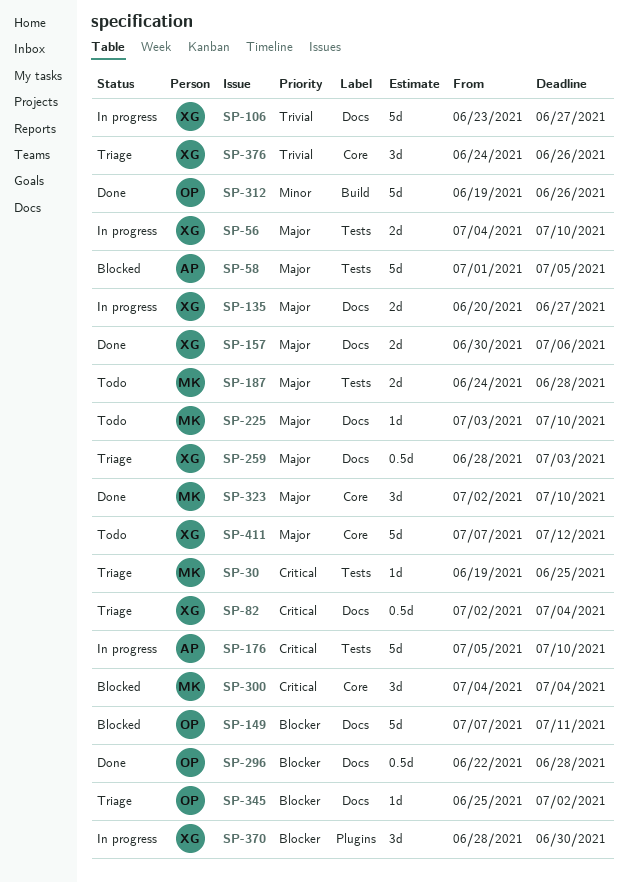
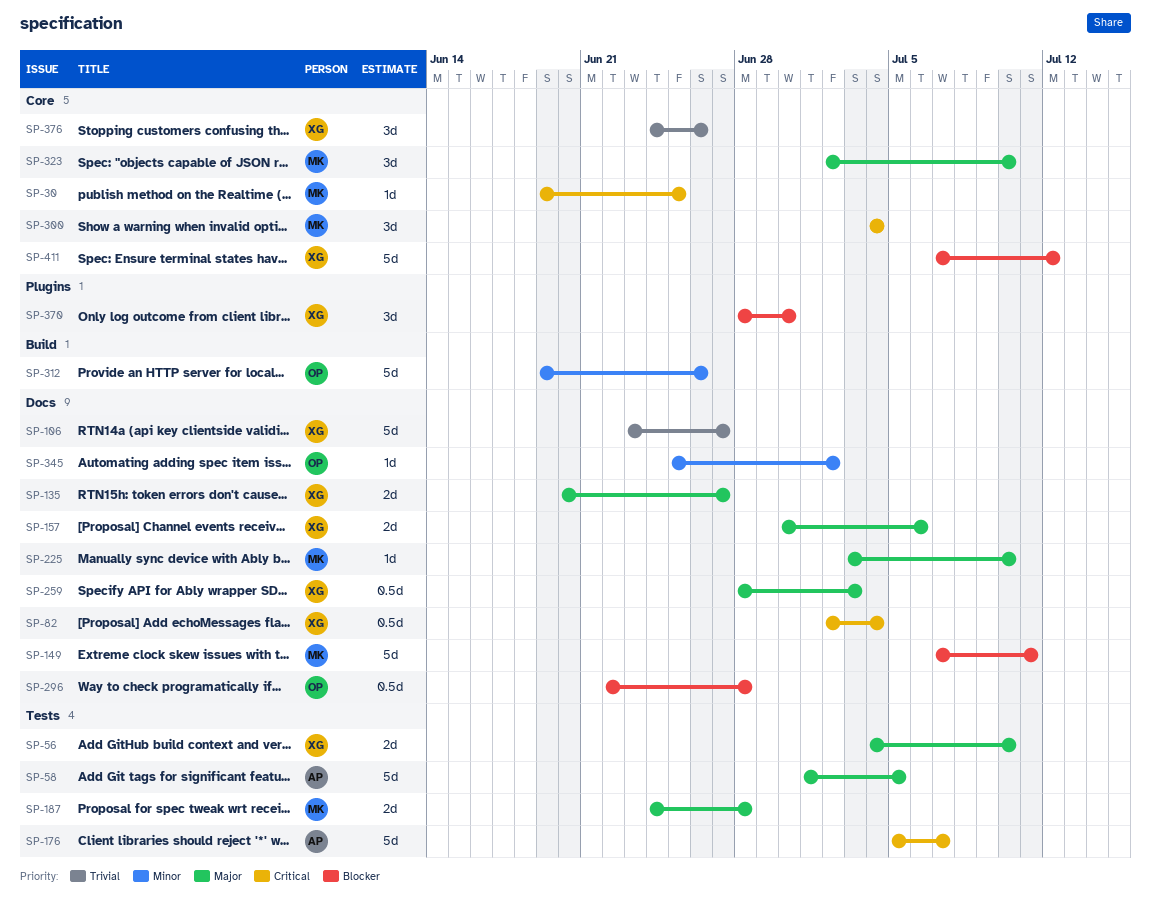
SP-30, label: Tests -> Core
SP-149, owner: OP -> MK
SP-176, due: Jul 10 -> Jul 7
SP-345, priority: Blocker -> Minor
SP-411, priority: Major -> Blocker

